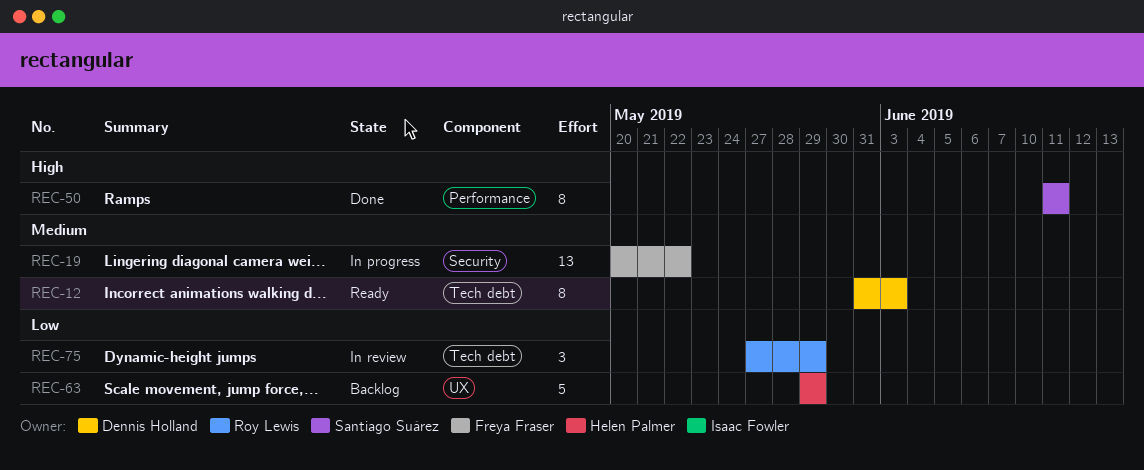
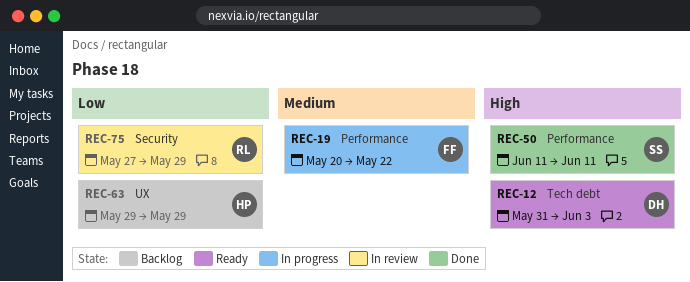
REC-12, priority: Medium -> High
REC-19, label: Security -> Performance
REC-75, label: Tech debt -> Security

